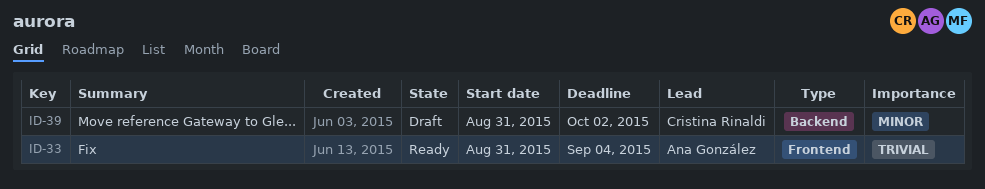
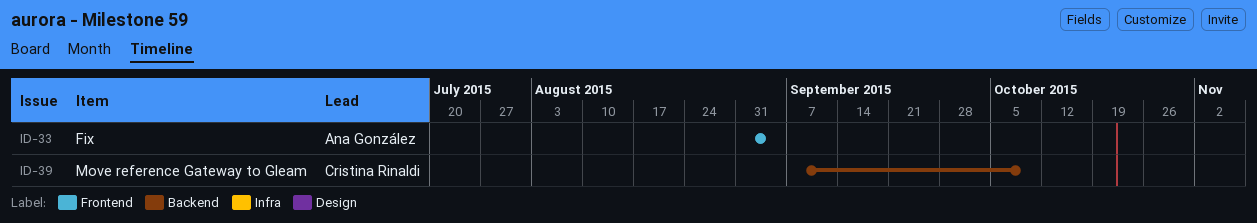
ID-39, start: Aug 31 -> Sep 7
ID-39, due: Oct 2 -> Oct 9

